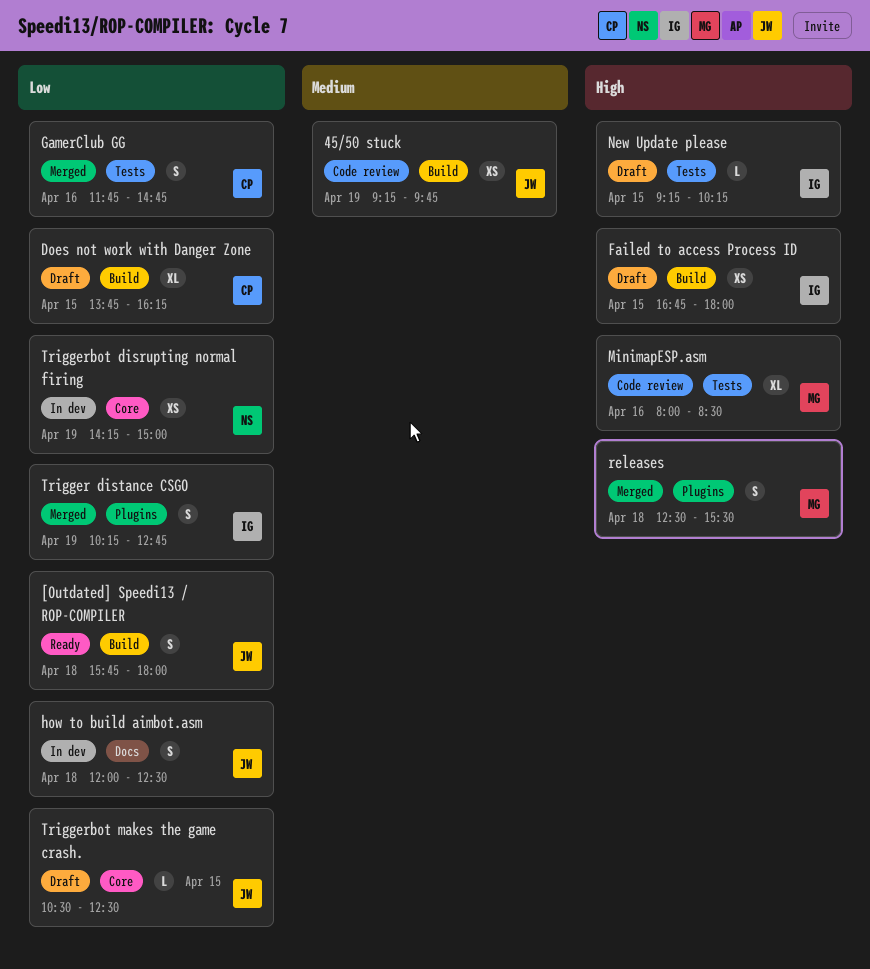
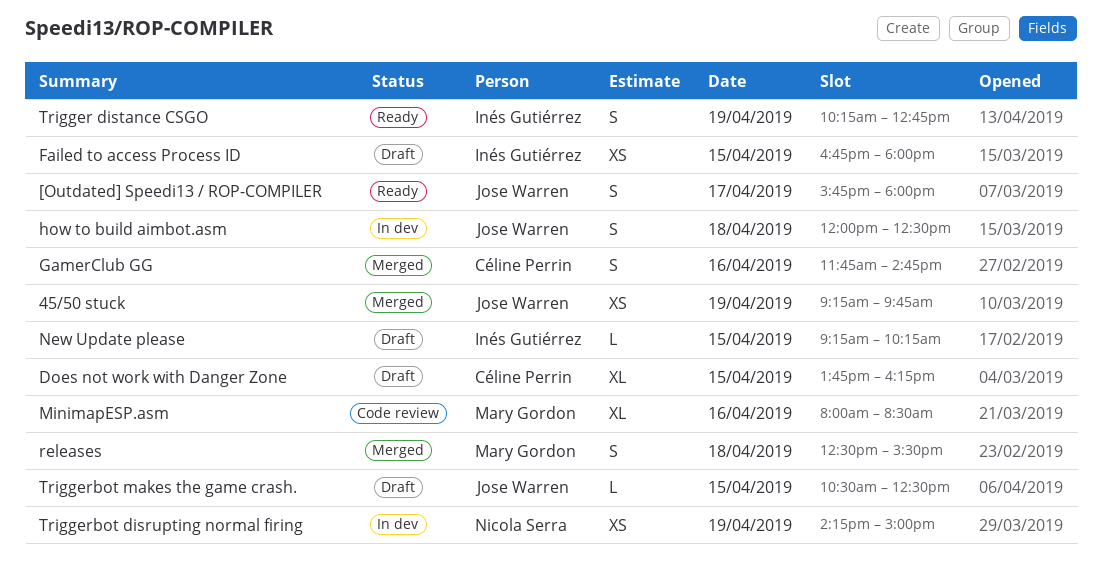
45/50 stuck, status: Code review -> Merged
[Outdated] Speedi13 / ROP-COMPILER, day: Apr 18 -> Apr 17
Trigger distance CSGO, status: Merged -> Ready

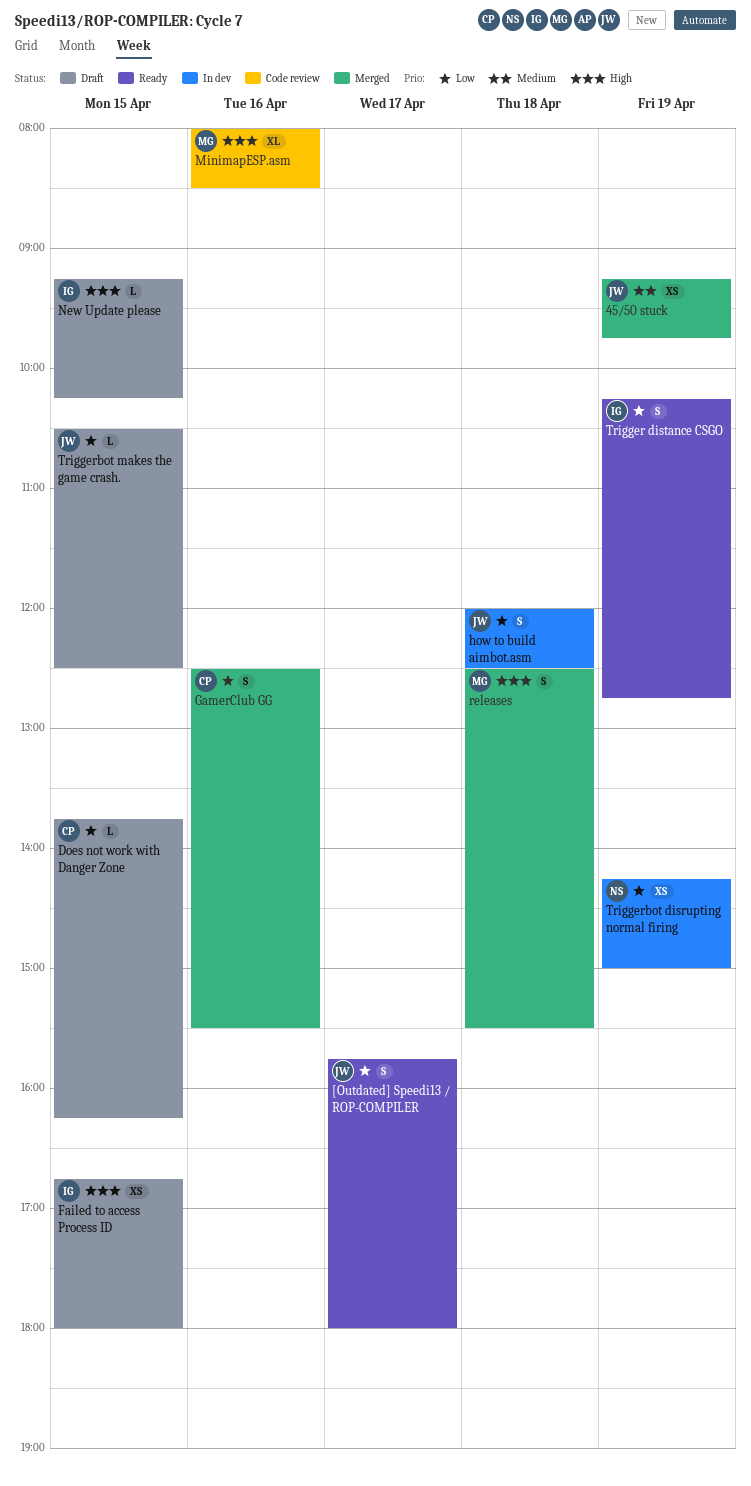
Does not work with Danger Zone, estimate: XL -> L
GamerClub GG, begins: 11:45 -> 12:30
GamerClub GG, ends: 14:45 -> 15:30

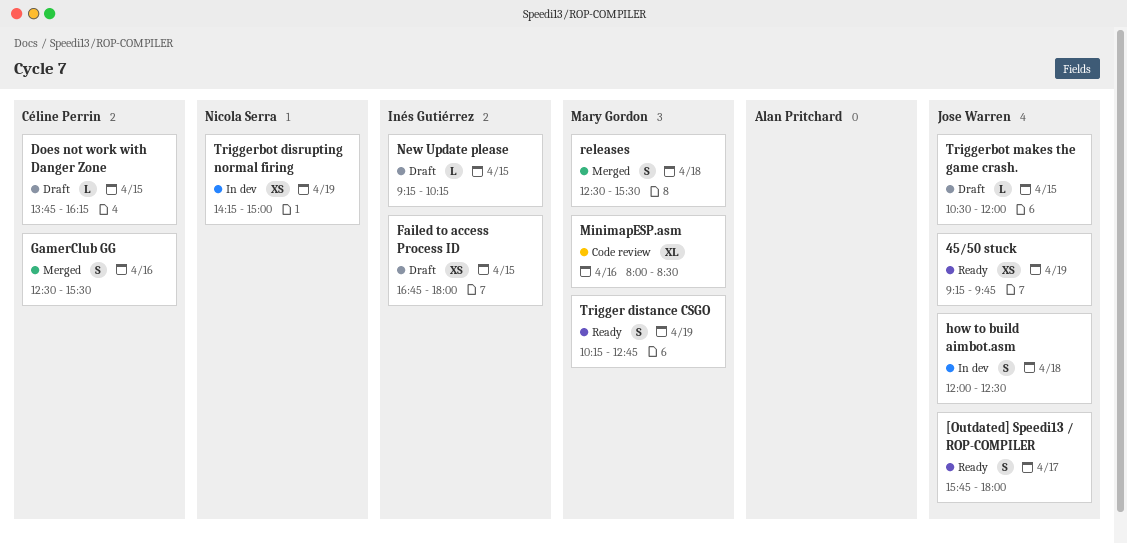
45/50 stuck, status: Merged -> Ready
Trigger distance CSGO, owner: Inés Gutiérrez -> Mary Gordon
Triggerbot makes the game crash., ends: 12:30 -> 12:00

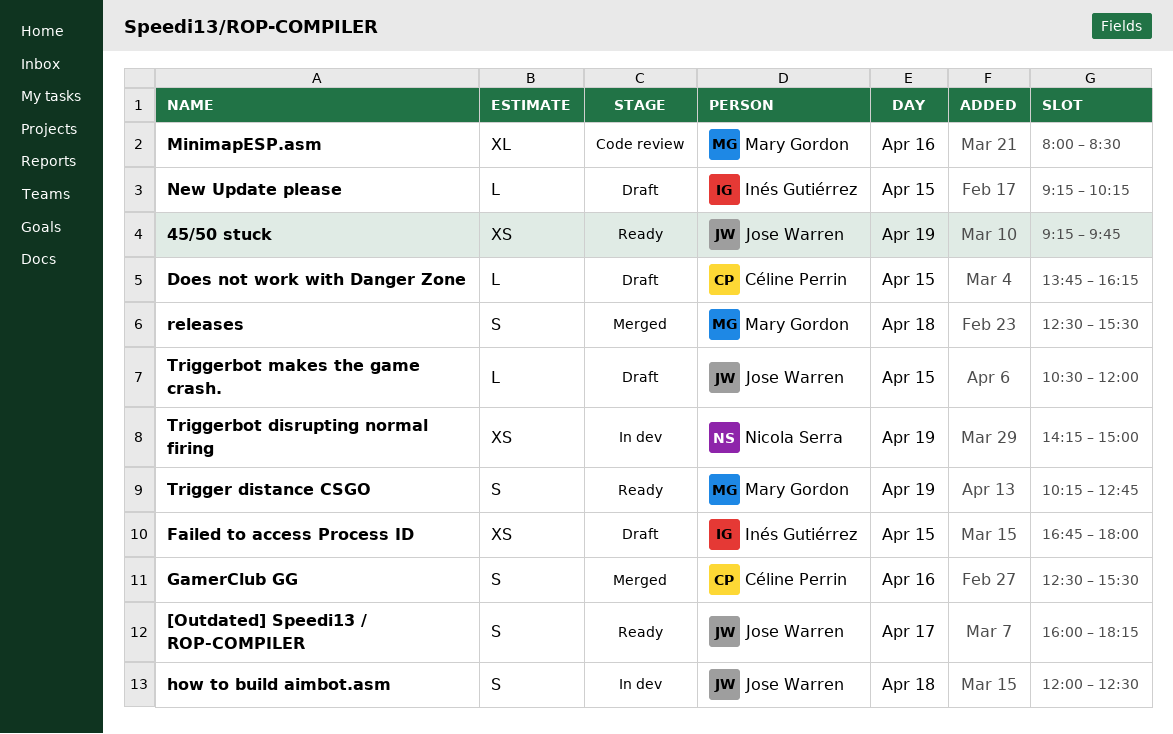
[Outdated] Speedi13 / ROP-COMPILER, begins: 15:45 -> 16:00
[Outdated] Speedi13 / ROP-COMPILER, ends: 18:00 -> 18:15

